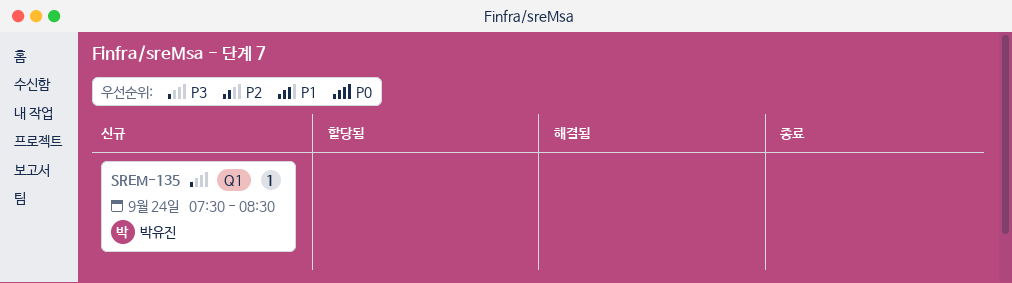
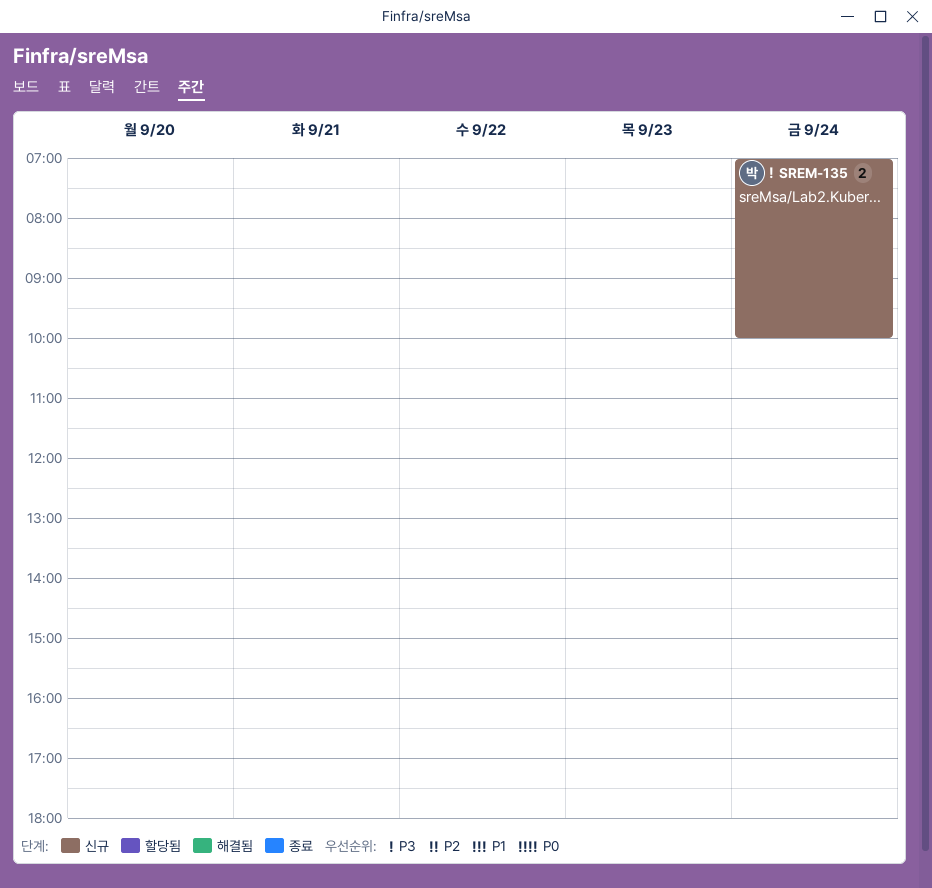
SREM-135, estimate: 1 -> 2
SREM-135, begins: 07:30 -> 07:00
SREM-135, ends: 08:30 -> 10:00

